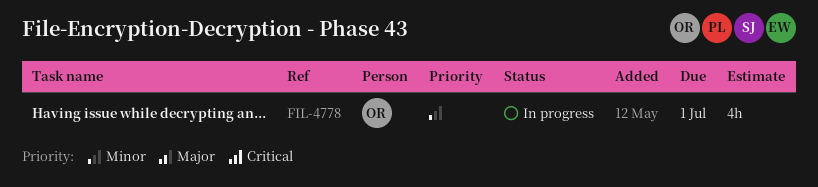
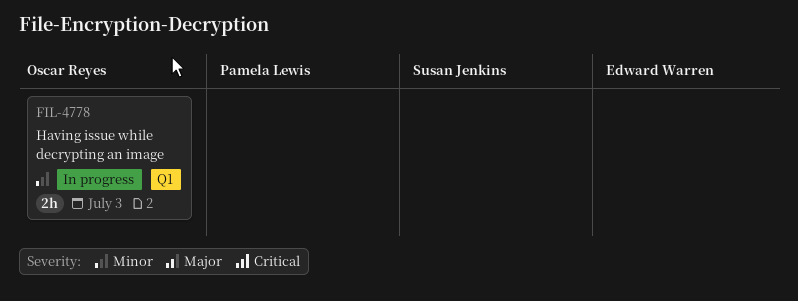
FIL-4778, estimate: 4h -> 2h
FIL-4778, due: Jul 1 -> Jul 3

